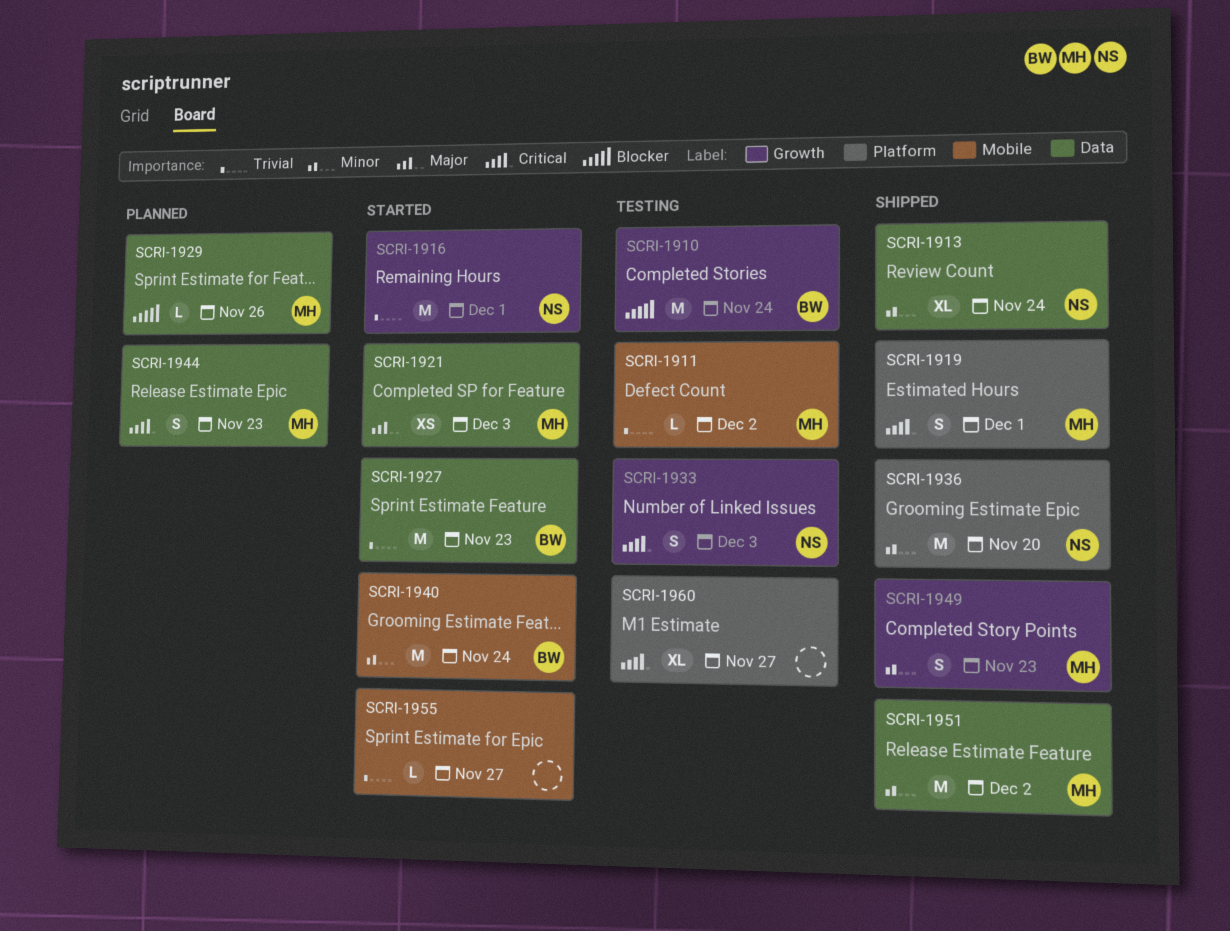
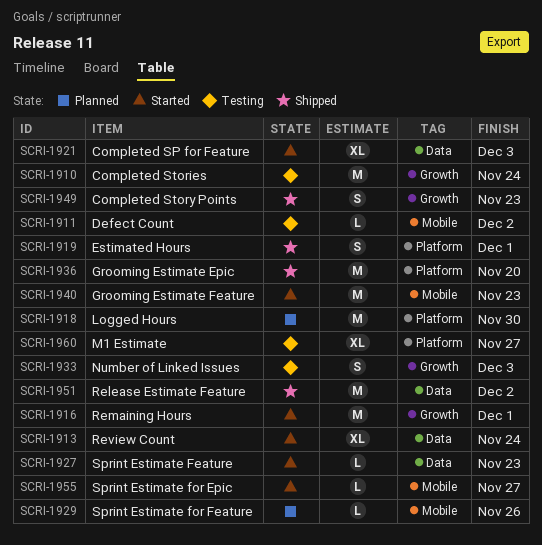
SCRI-1913, status: Shipped -> Started
SCRI-1918: none -> present
SCRI-1921, estimate: XS -> XL
SCRI-1927, estimate: M -> L
SCRI-1929, label: Data -> Mobile
SCRI-1940, due: Nov 24 -> Nov 23
SCRI-1944: present -> none

